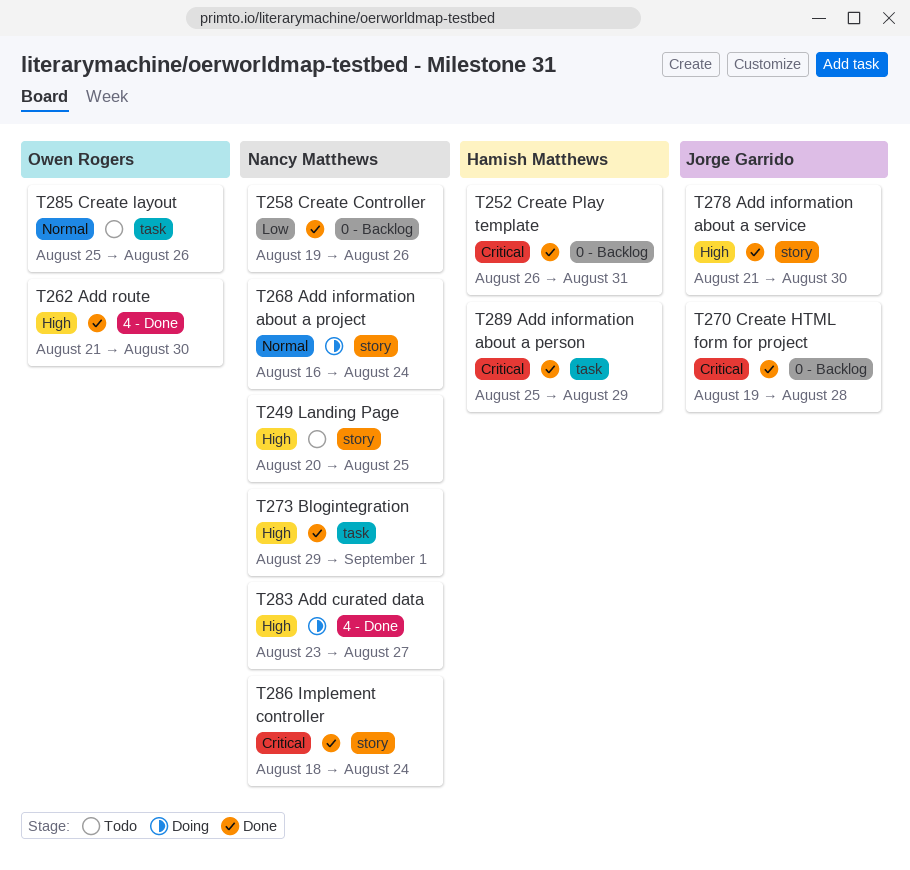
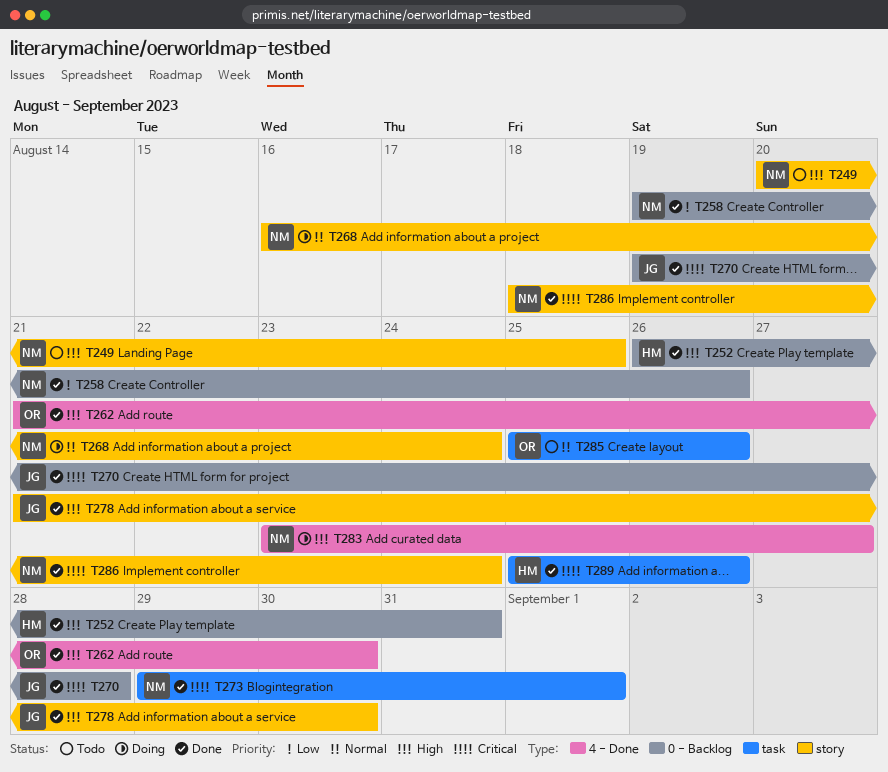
T252, priority: Critical -> High
T273, priority: High -> Critical
T289, due: Aug 29 -> Aug 26

